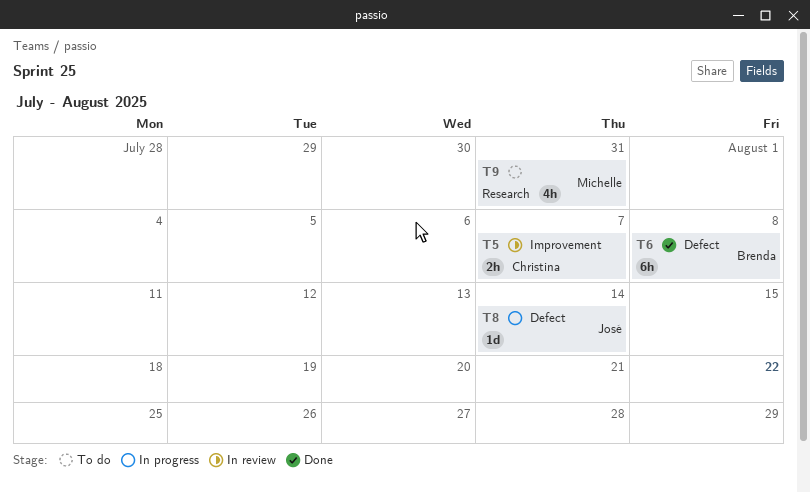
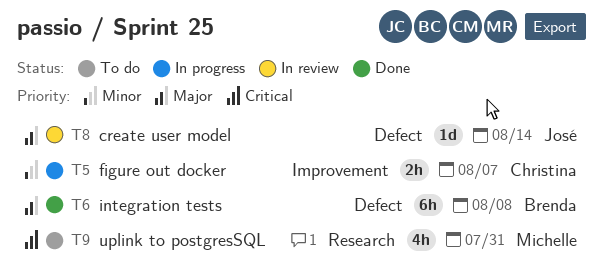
T5, status: In review -> In progress
T8, status: In progress -> In review

